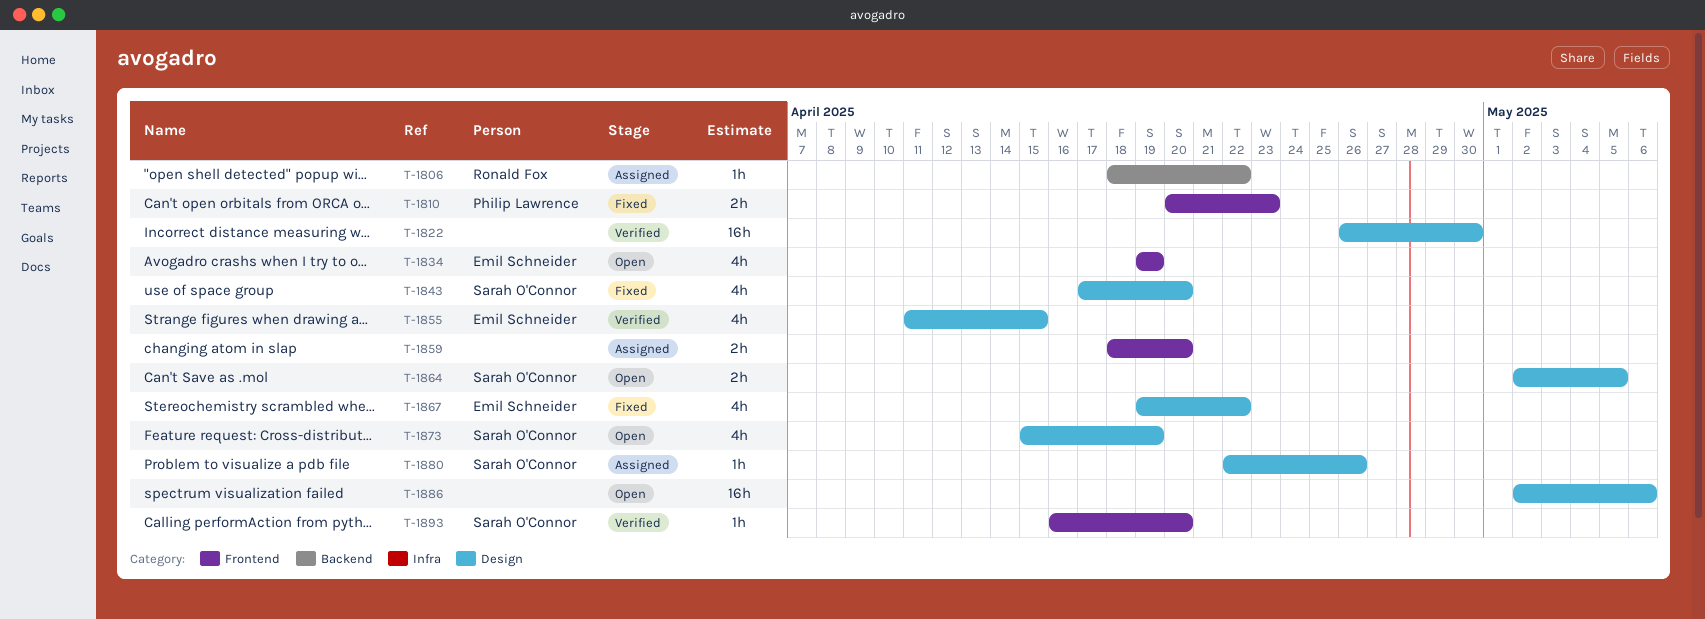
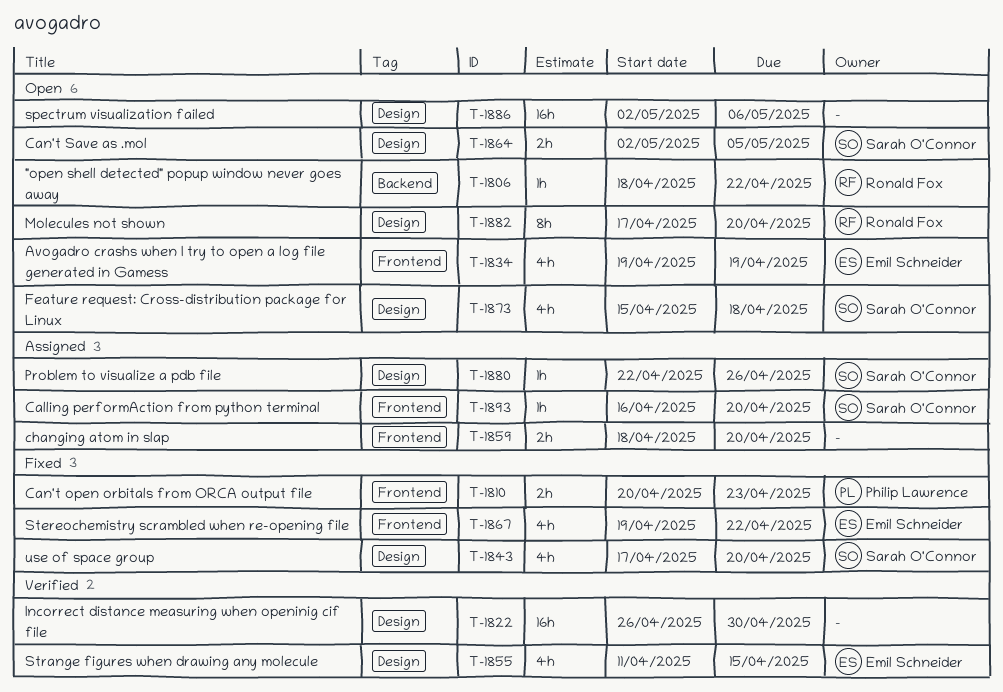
T-1806, status: Assigned -> Open
T-1867, label: Design -> Frontend
T-1873, due: Apr 19 -> Apr 18
T-1882: none -> present
T-1893, status: Verified -> Assigned

